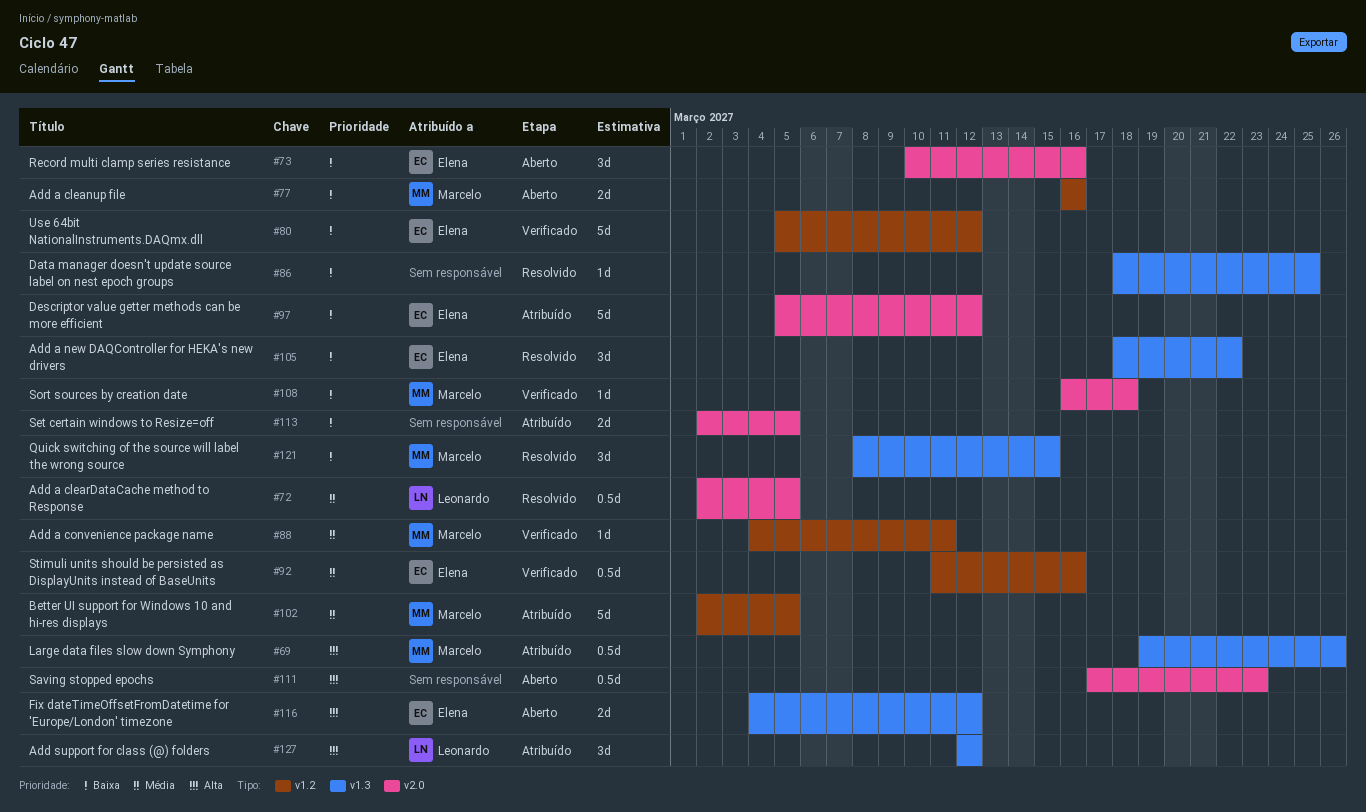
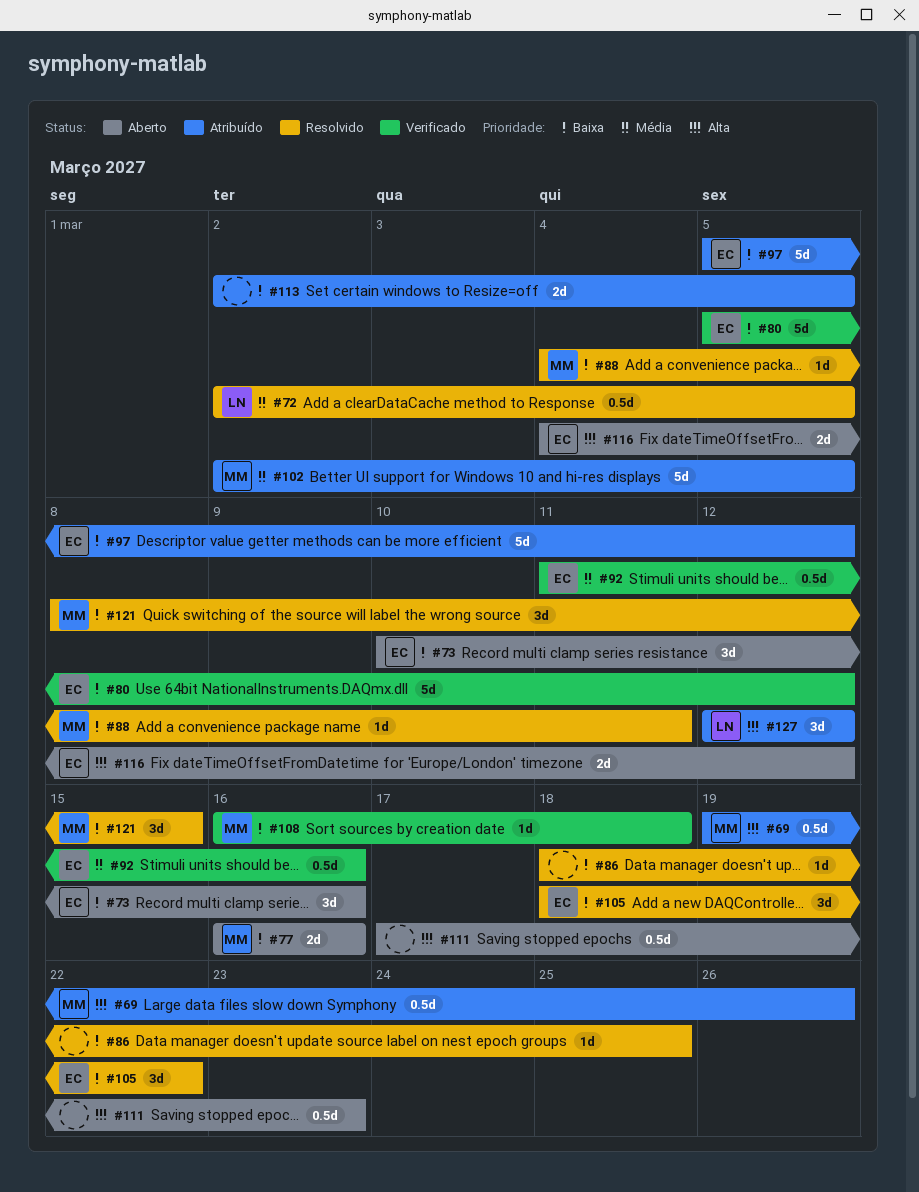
#88, status: Verificado -> Resolvido
#88, priority: Média -> Baixa

